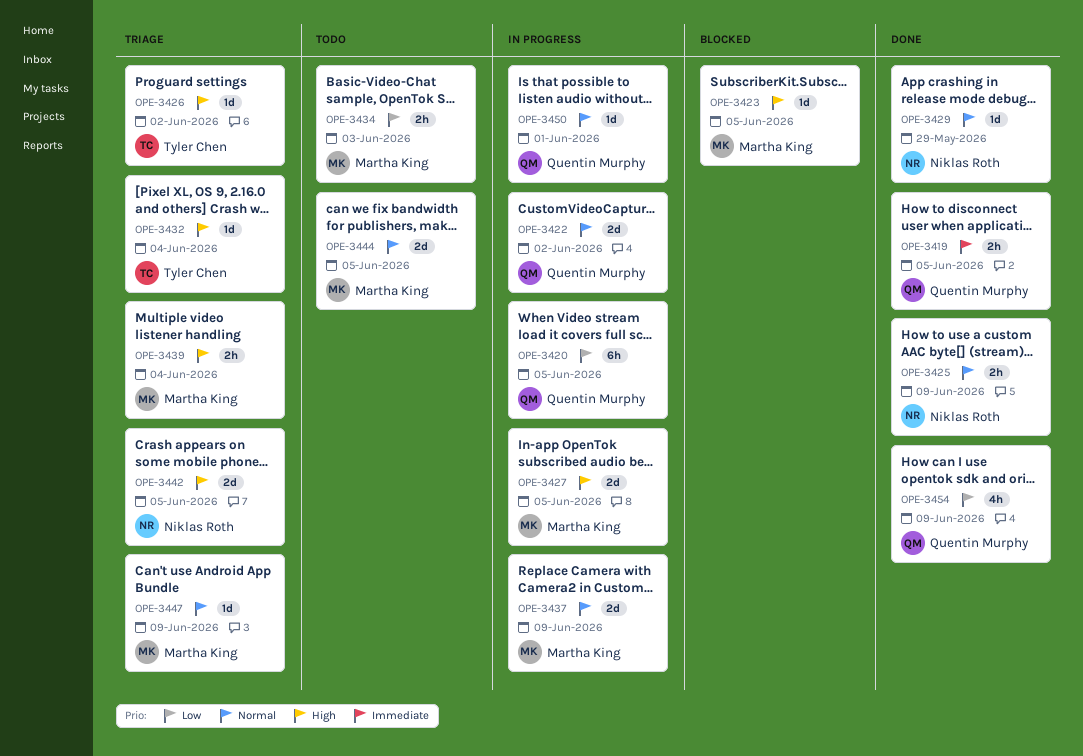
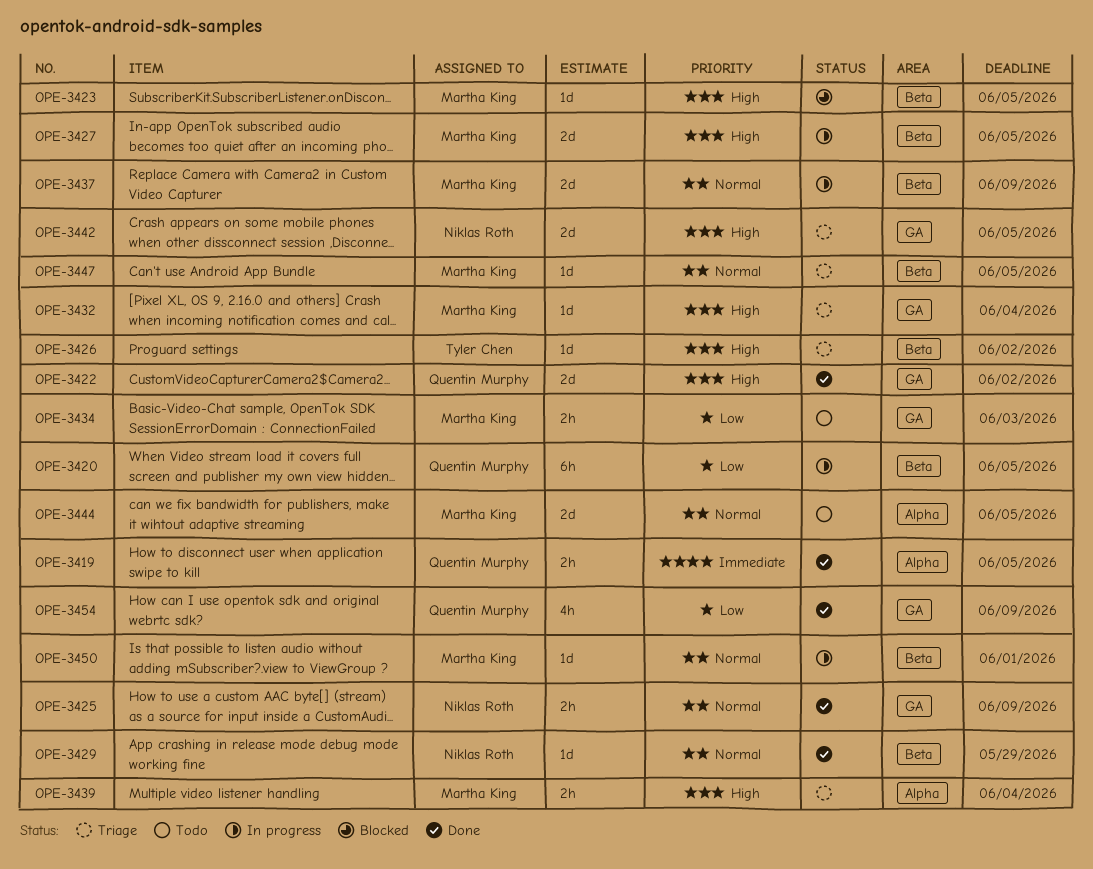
OPE-3422, status: In progress -> Done
OPE-3422, priority: Normal -> High
OPE-3432, owner: Tyler Chen -> Martha King
OPE-3447, due: Jun 9 -> Jun 5
OPE-3450, owner: Quentin Murphy -> Martha King

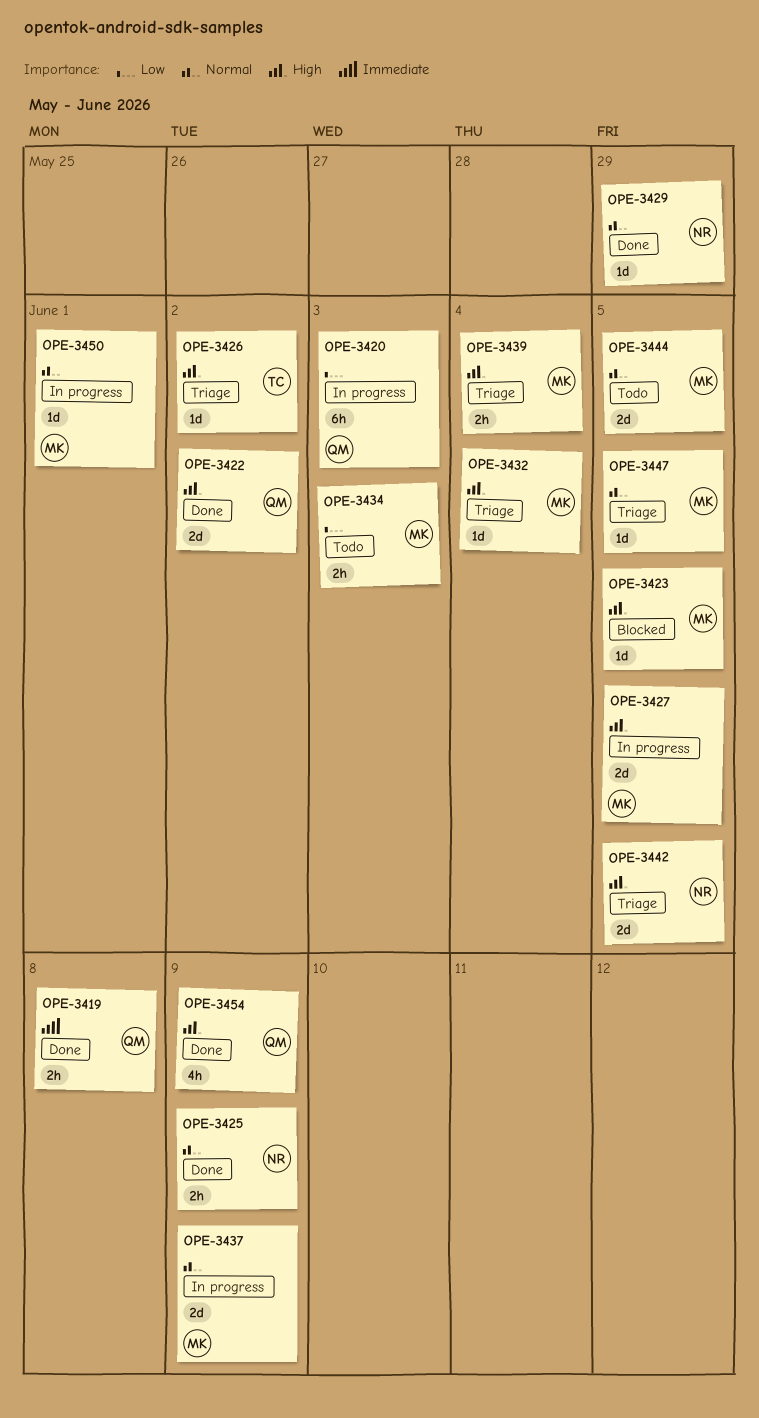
OPE-3419, due: Jun 5 -> Jun 8
OPE-3420, due: Jun 5 -> Jun 3
OPE-3454, priority: Low -> High

